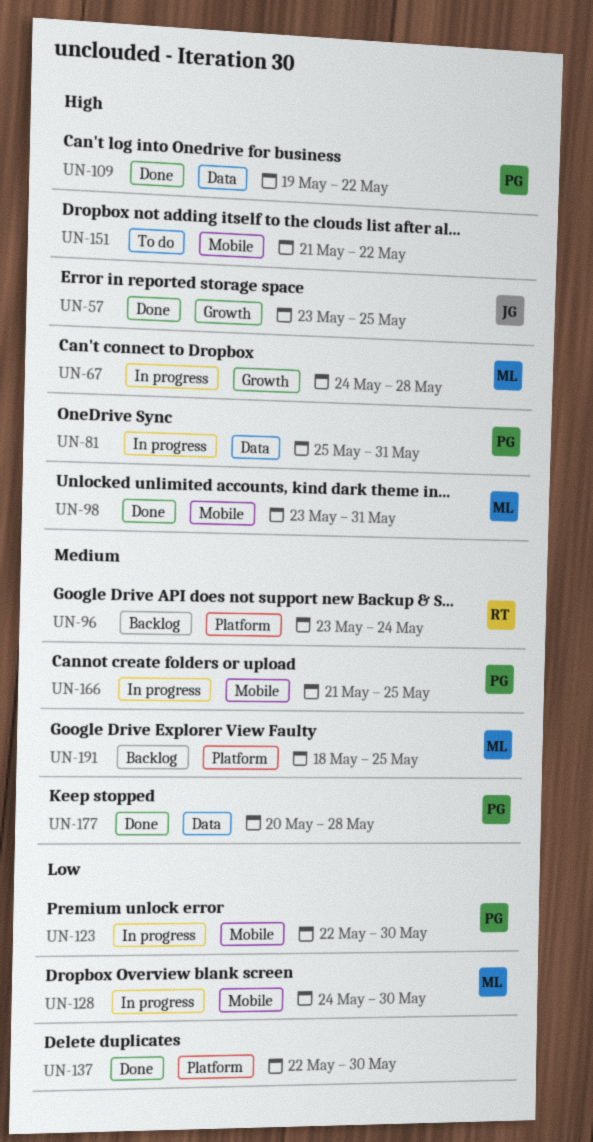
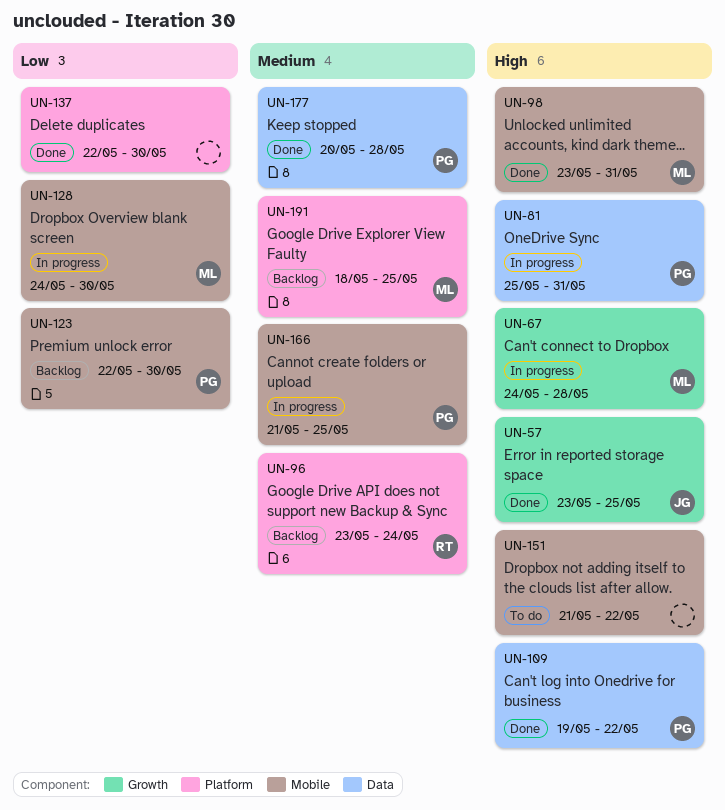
UN-123, status: In progress -> Backlog

